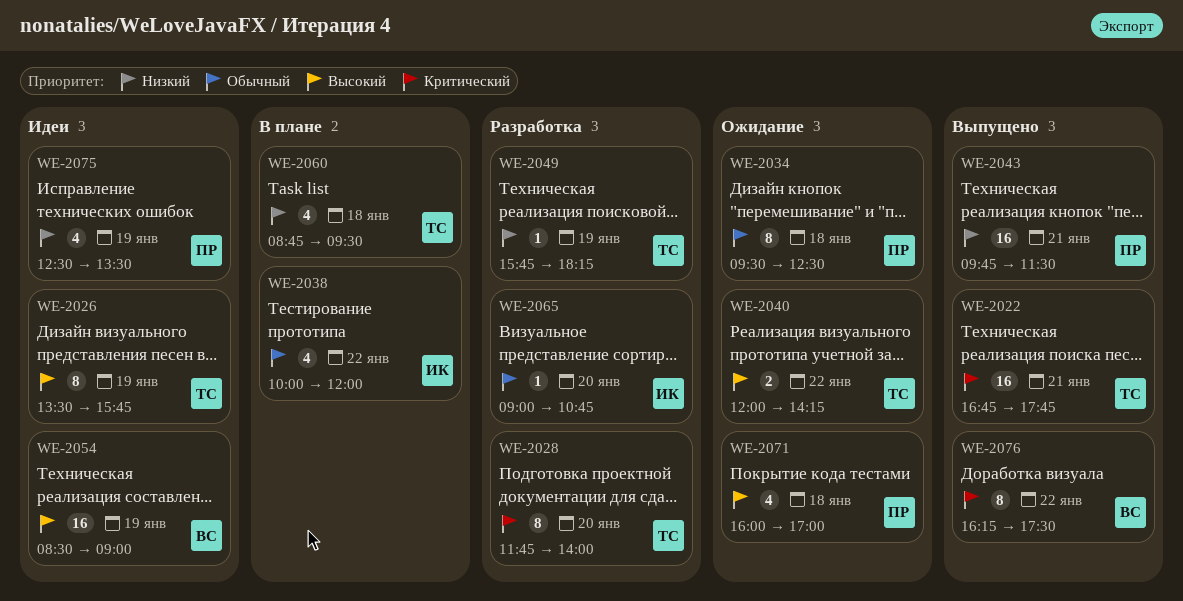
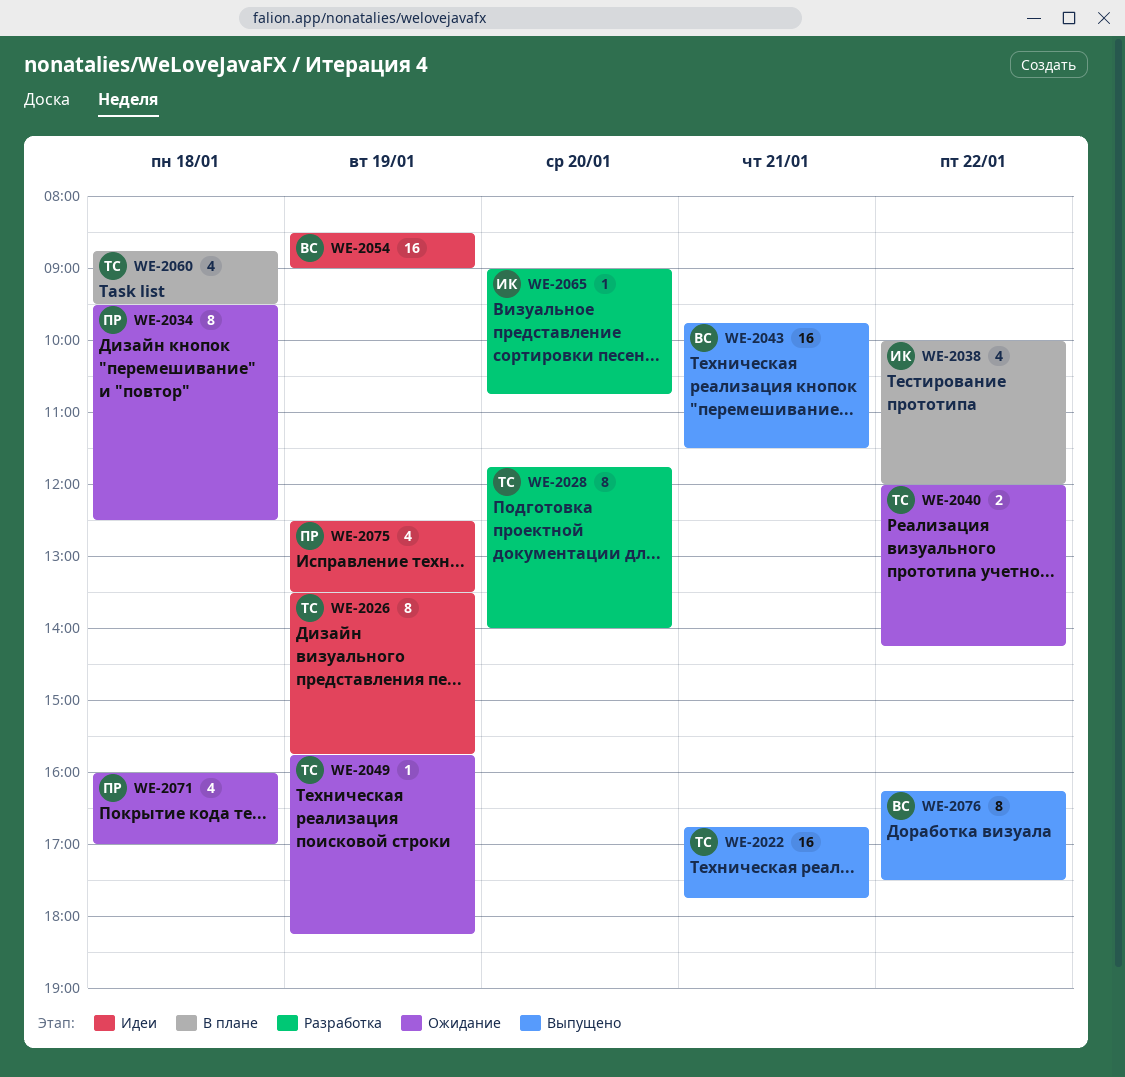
WE-2043, owner: ПР -> ВС
WE-2049, status: Разработка -> Ожидание

